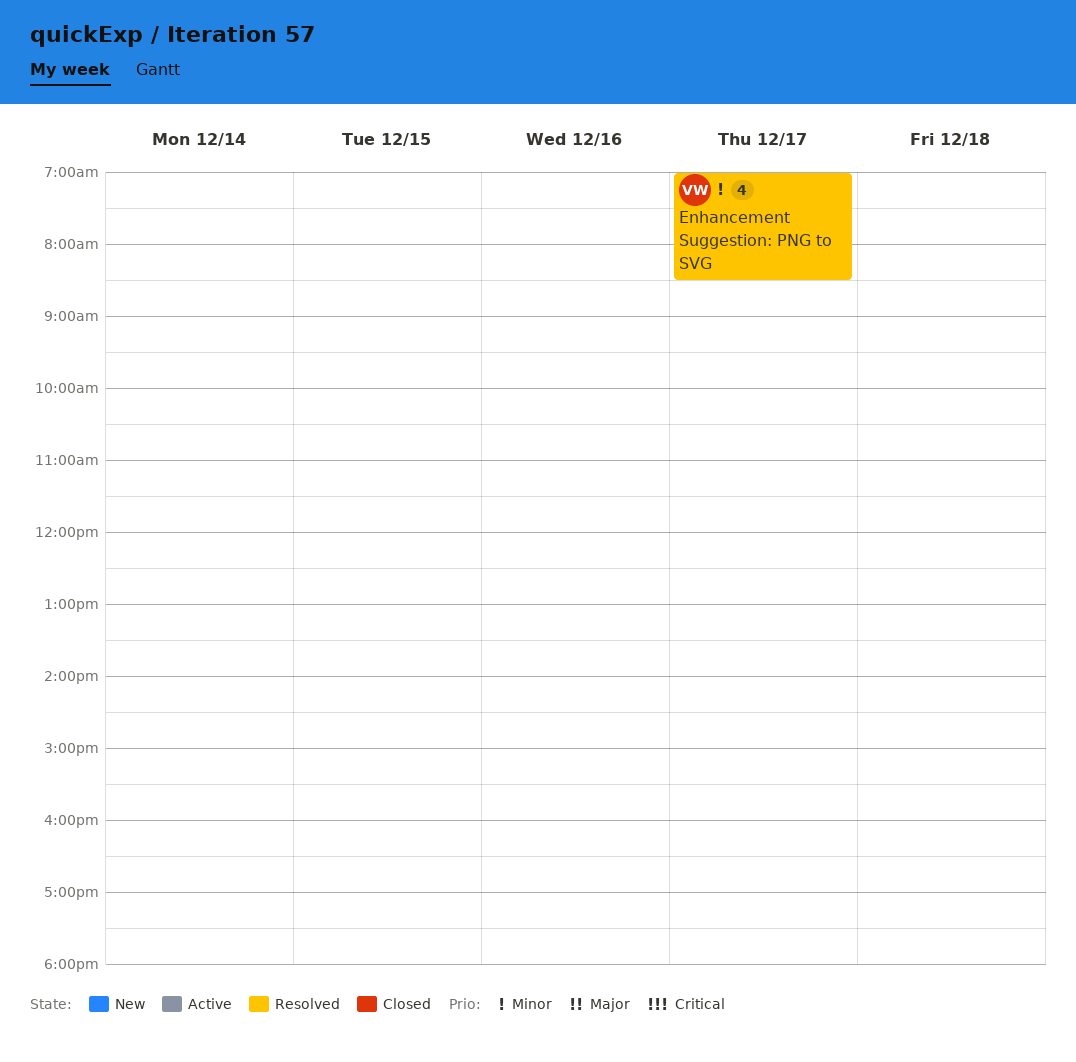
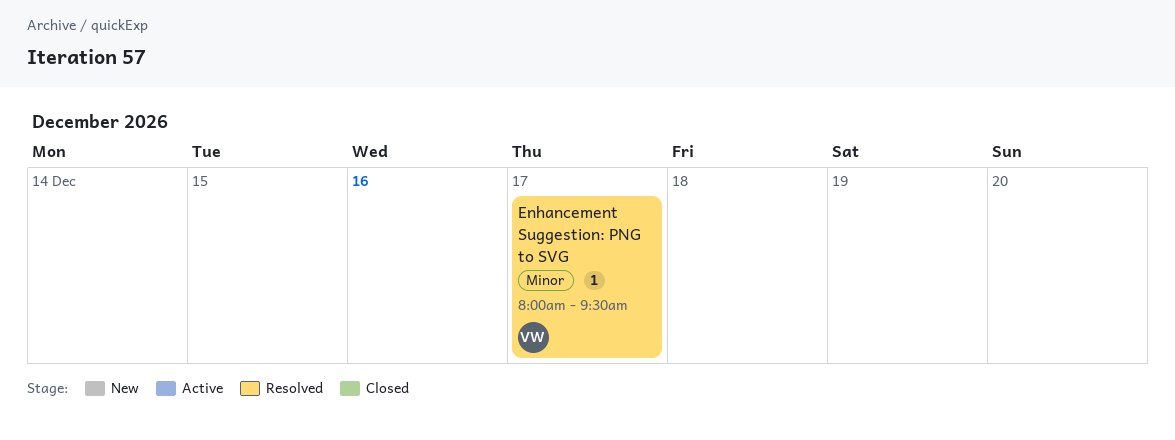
Enhancement Suggestion: PNG to SVG, estimate: 4 -> 1
Enhancement Suggestion: PNG to SVG, begins: 07:00 -> 08:00
Enhancement Suggestion: PNG to SVG, ends: 08:30 -> 09:30

